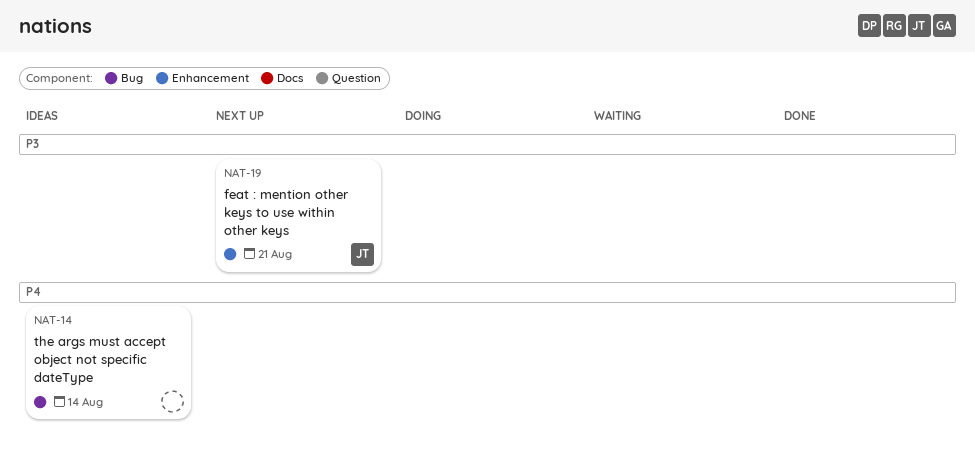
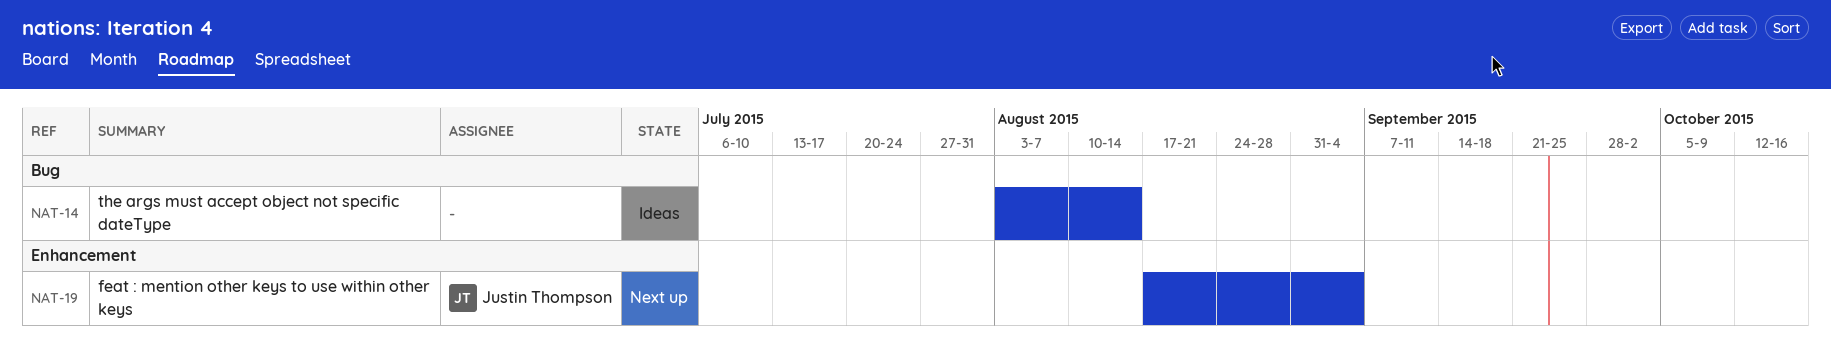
NAT-19, due: Aug 21 -> Sep 4

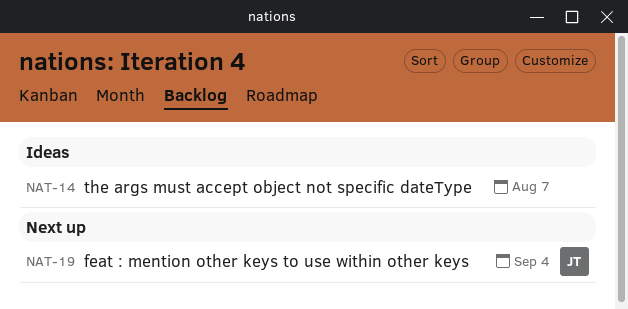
NAT-14, due: Aug 14 -> Aug 7

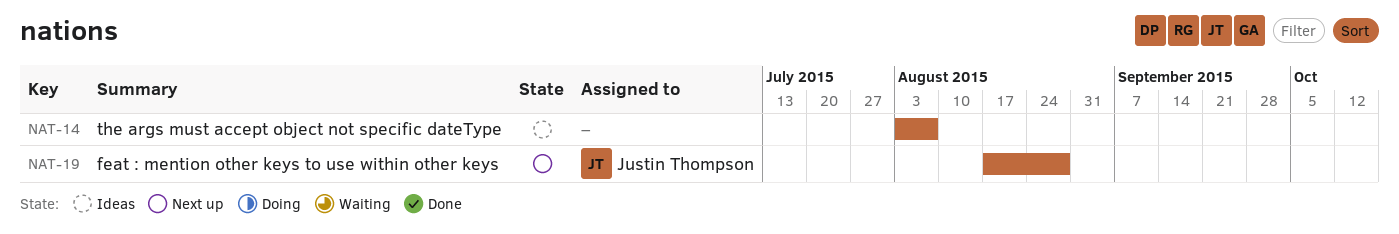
NAT-19, due: Sep 4 -> Aug 28

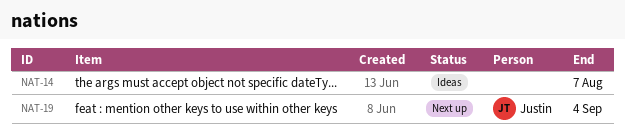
NAT-19, due: Aug 28 -> Sep 4

